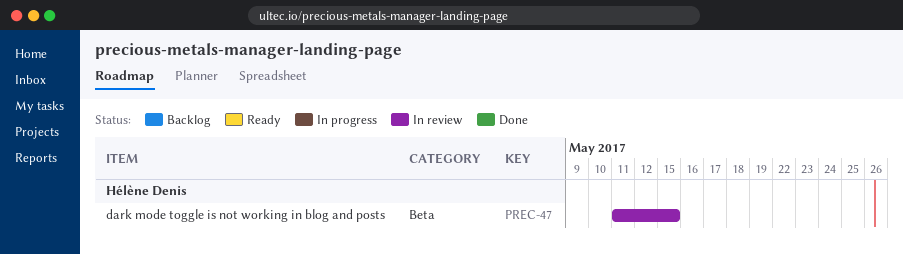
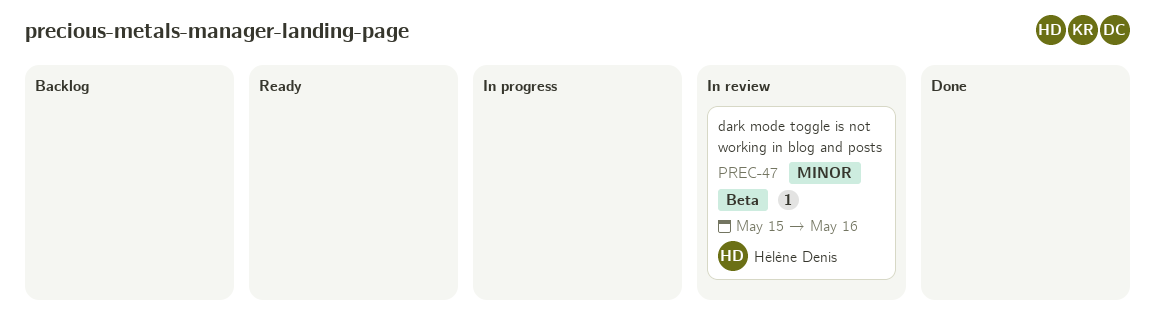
PREC-47, start: May 11 -> May 15
PREC-47, due: May 15 -> May 16

